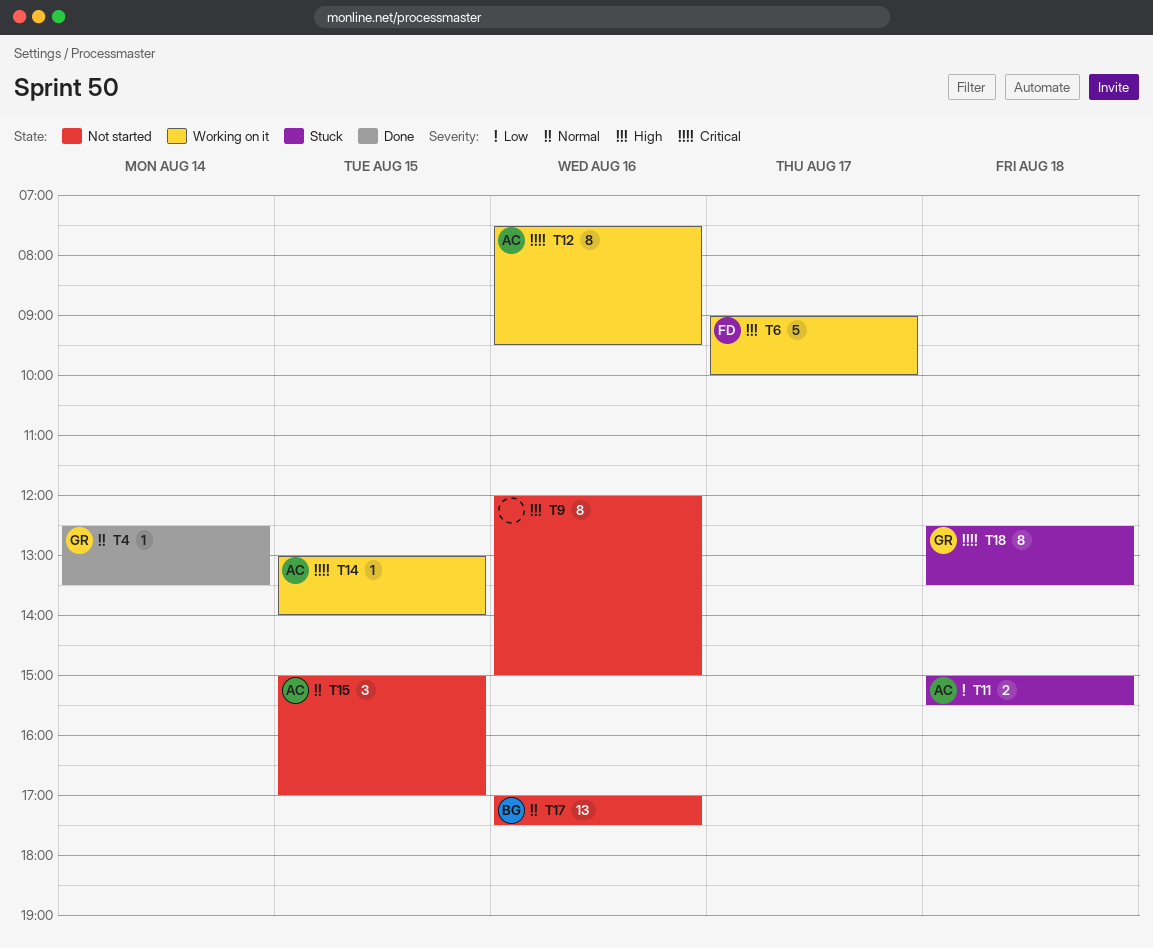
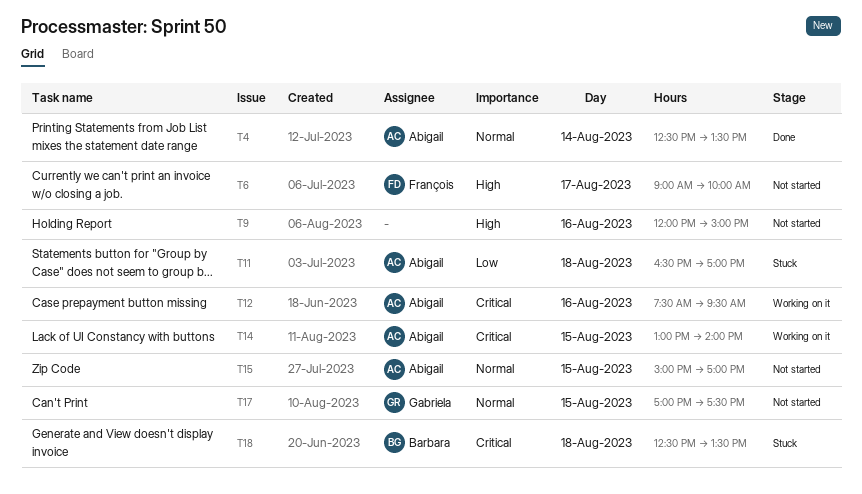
T4, owner: Gabriela -> Abigail
T6, status: Working on it -> Not started
T11, begins: 15:00 -> 16:30
T11, ends: 15:30 -> 17:00
T17, owner: Barbara -> Gabriela
T17, day: Aug 16 -> Aug 15
T18, owner: Gabriela -> Barbara

